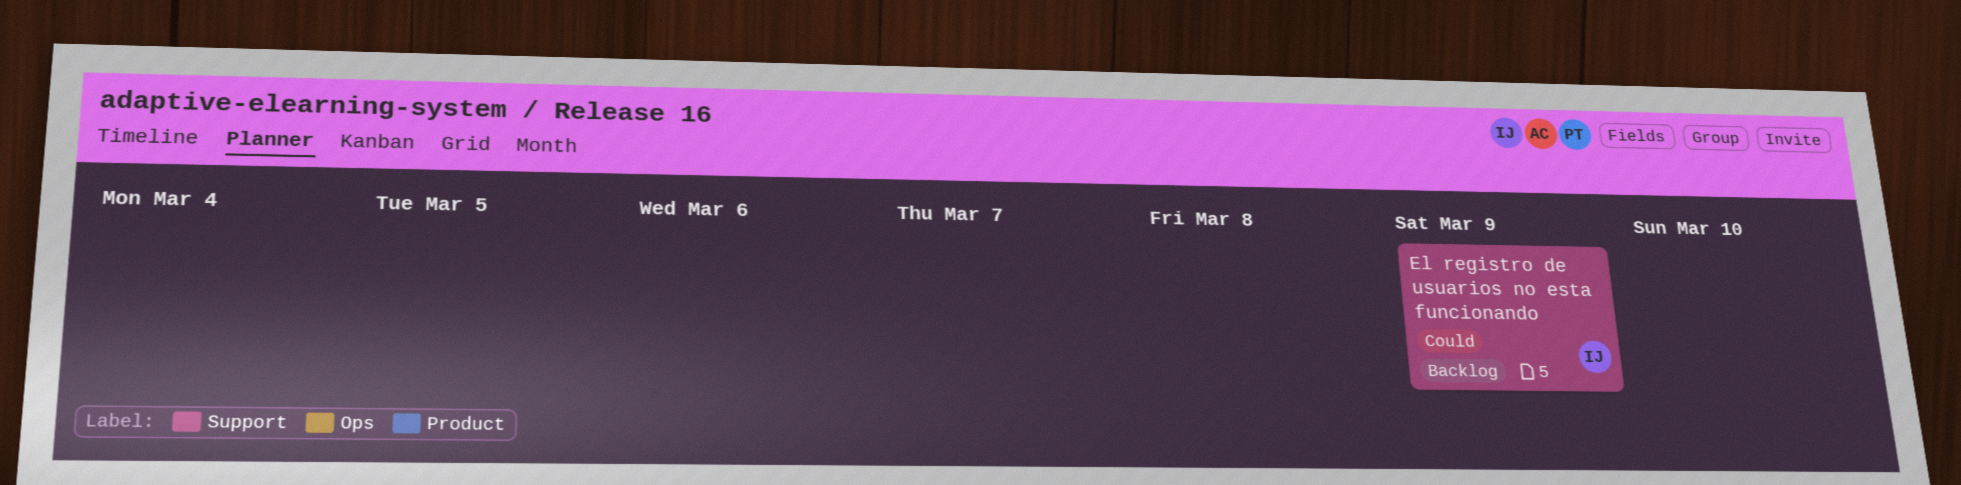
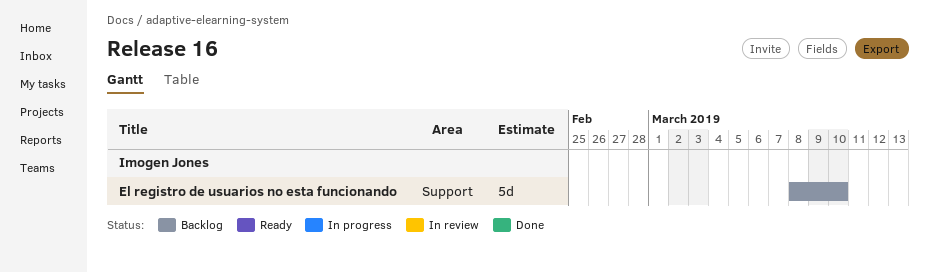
El registro de usuarios no esta funcionando, due: Mar 9 -> Mar 10

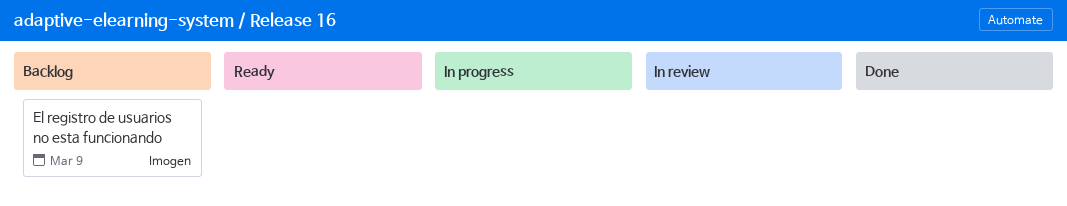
El registro de usuarios no esta funcionando, due: Mar 10 -> Mar 9

